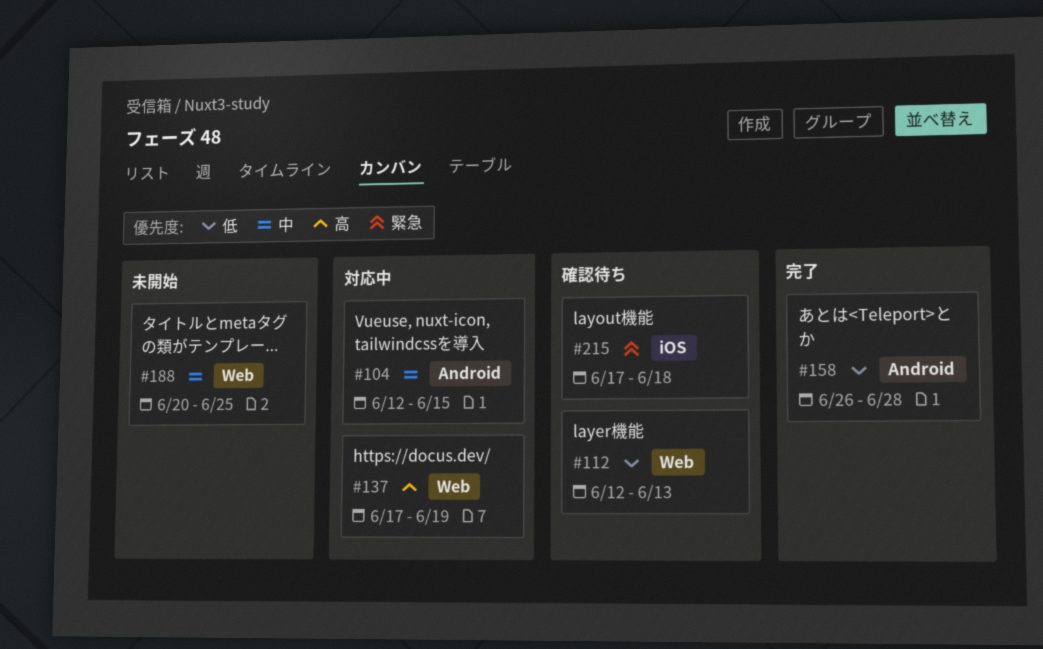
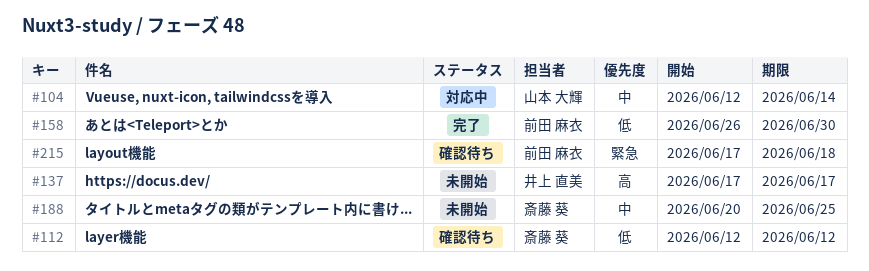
#104, due: Jun 15 -> Jun 14
#112, due: Jun 13 -> Jun 12
#137, status: 対応中 -> 未開始
#137, due: Jun 19 -> Jun 17
#158, due: Jun 28 -> Jun 30

